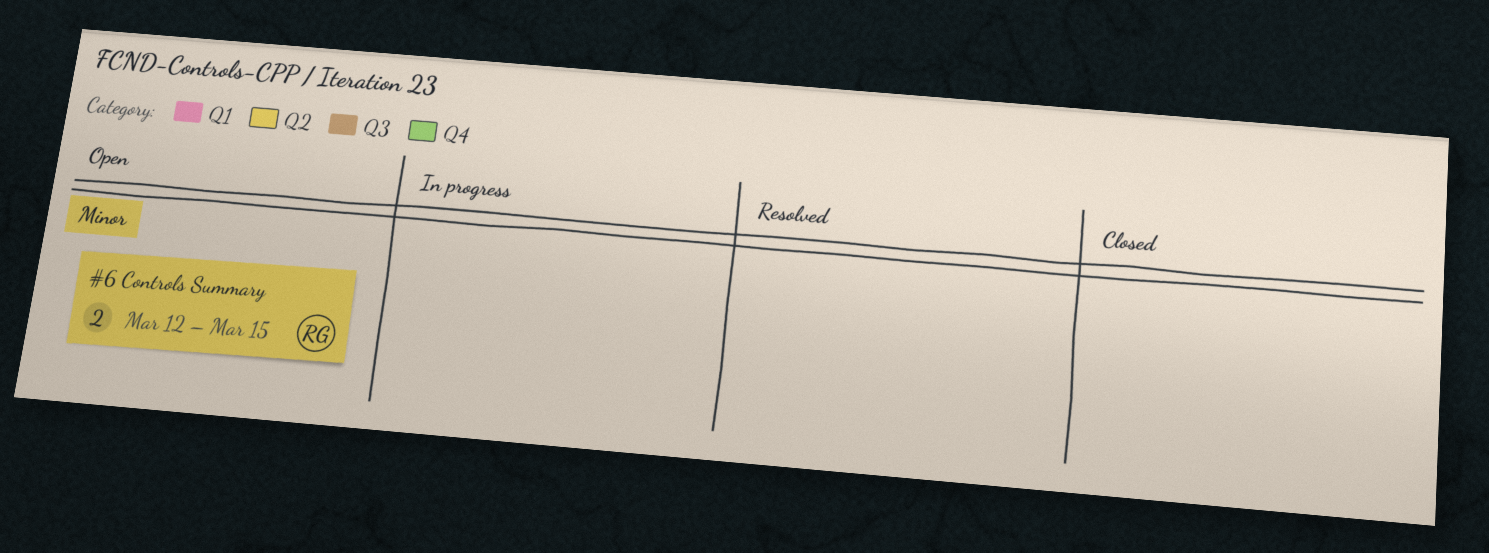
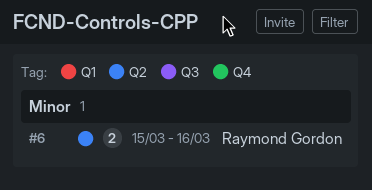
#6, start: Mar 12 -> Mar 15
#6, due: Mar 15 -> Mar 16

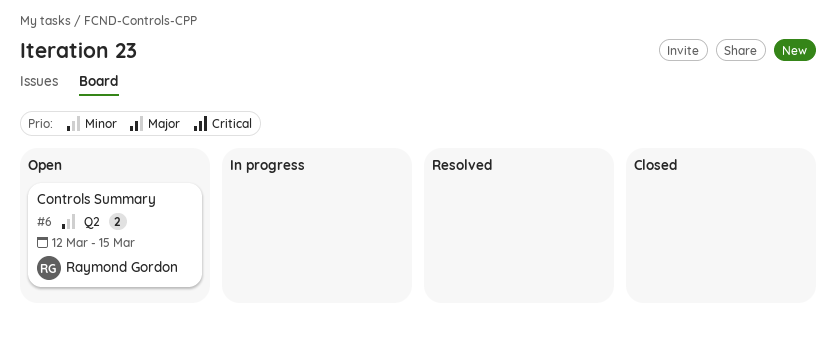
#6, start: Mar 15 -> Mar 12
#6, due: Mar 16 -> Mar 15

